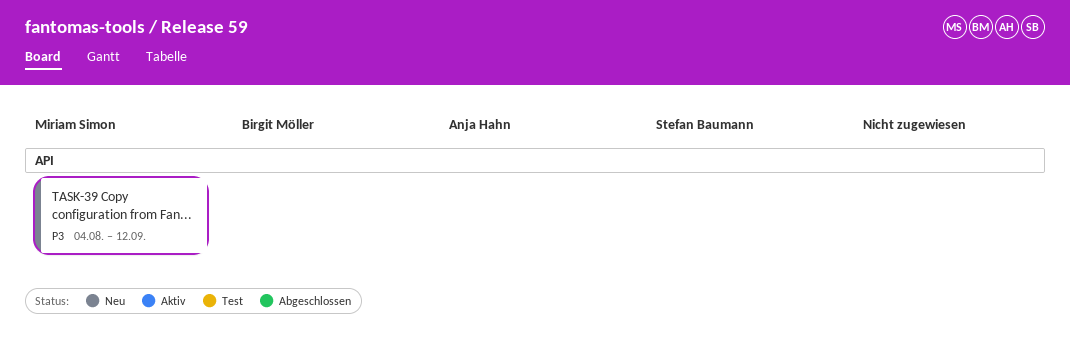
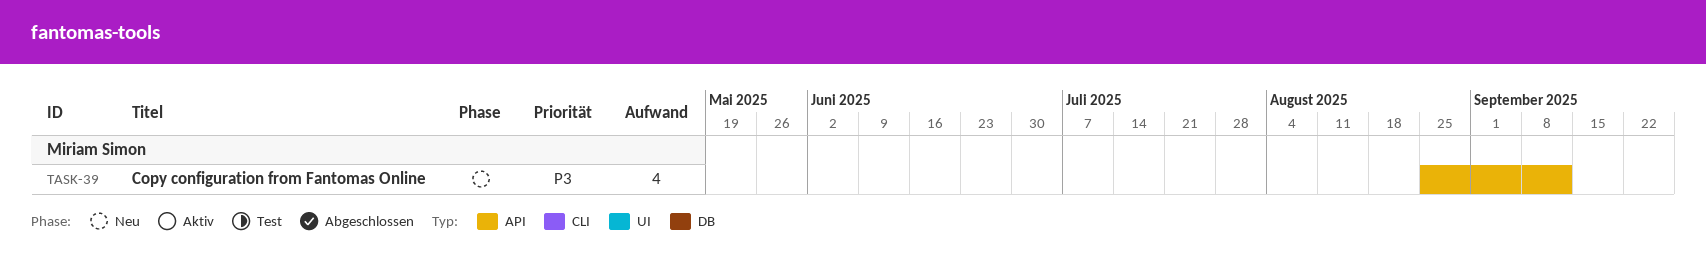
TASK-39, start: Aug 4 -> Aug 25

